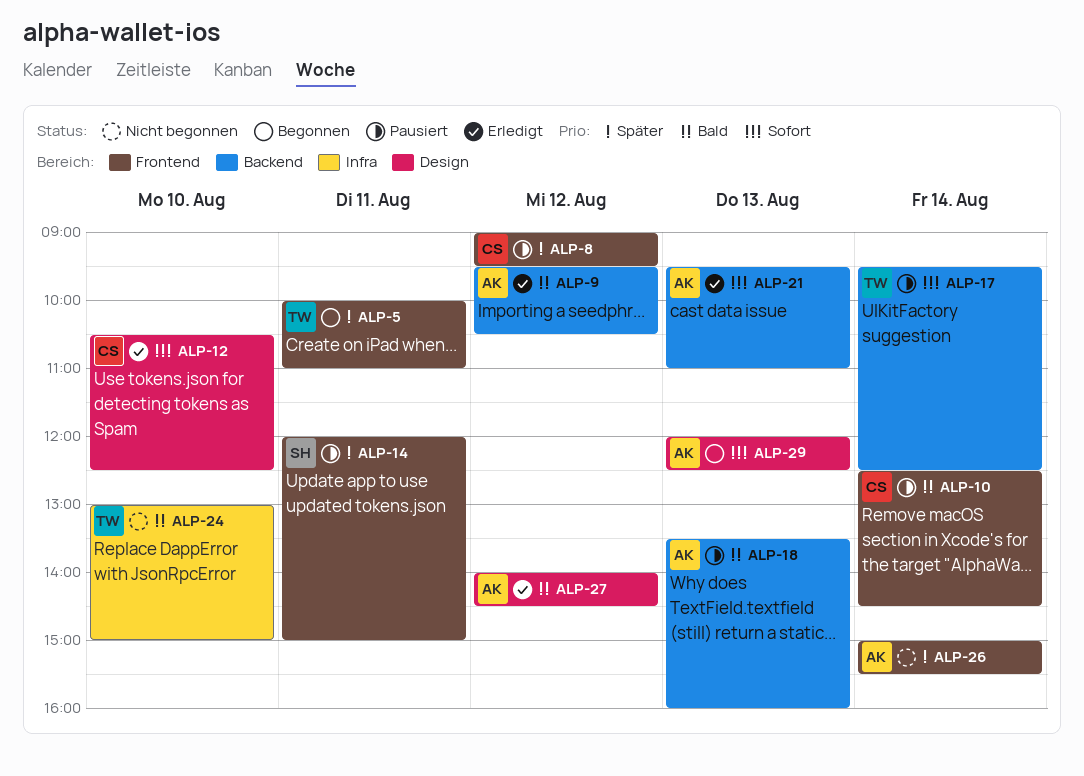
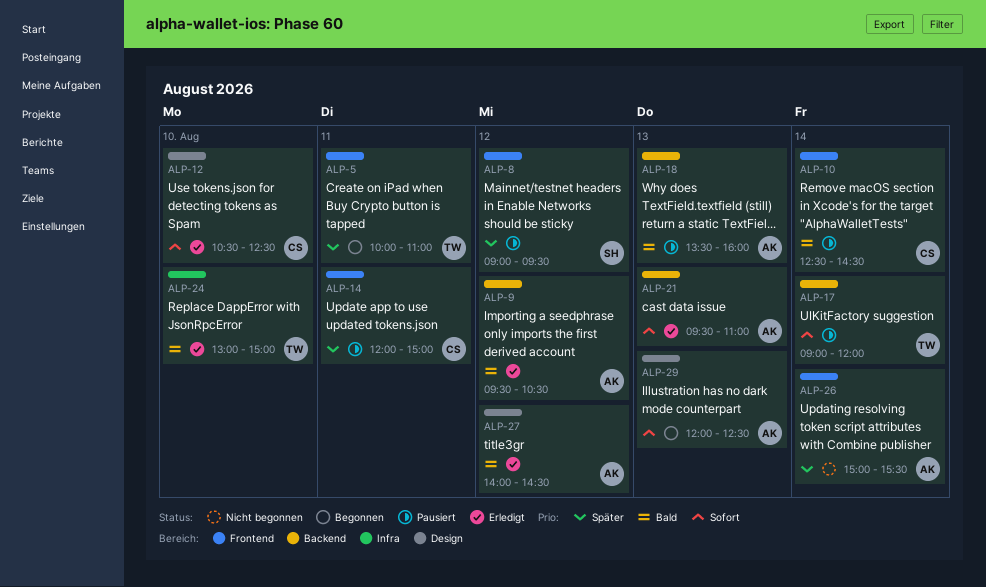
ALP-8, owner: CS -> SH
ALP-14, owner: SH -> CS
ALP-17, begins: 09:30 -> 09:00
ALP-17, ends: 12:30 -> 12:00
ALP-24, status: Nicht begonnen -> Erledigt

